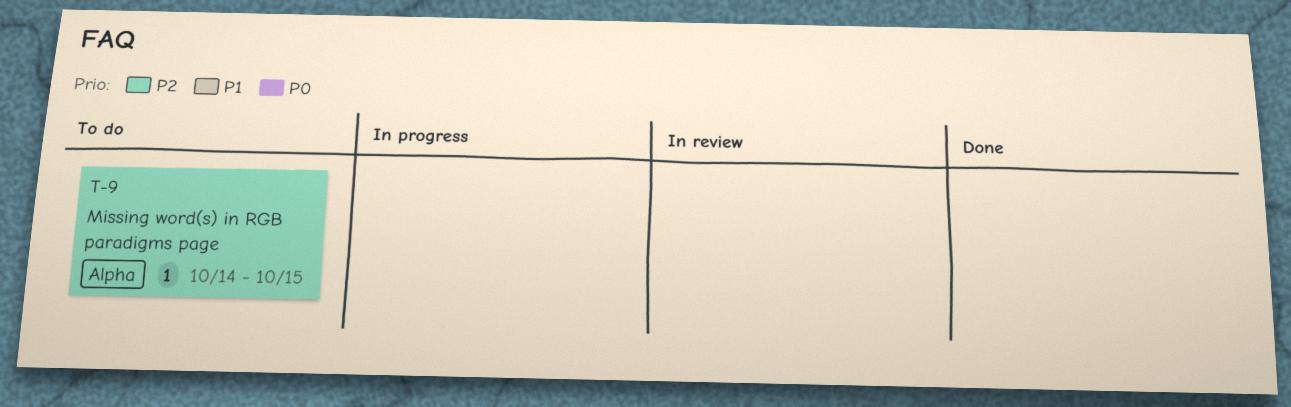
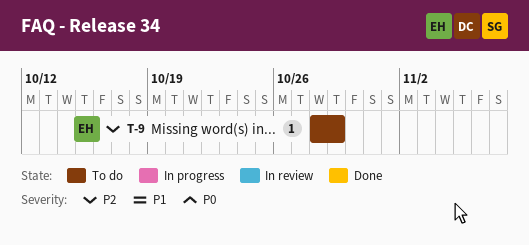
T-9, start: Oct 14 -> Oct 28
T-9, due: Oct 15 -> Oct 29

